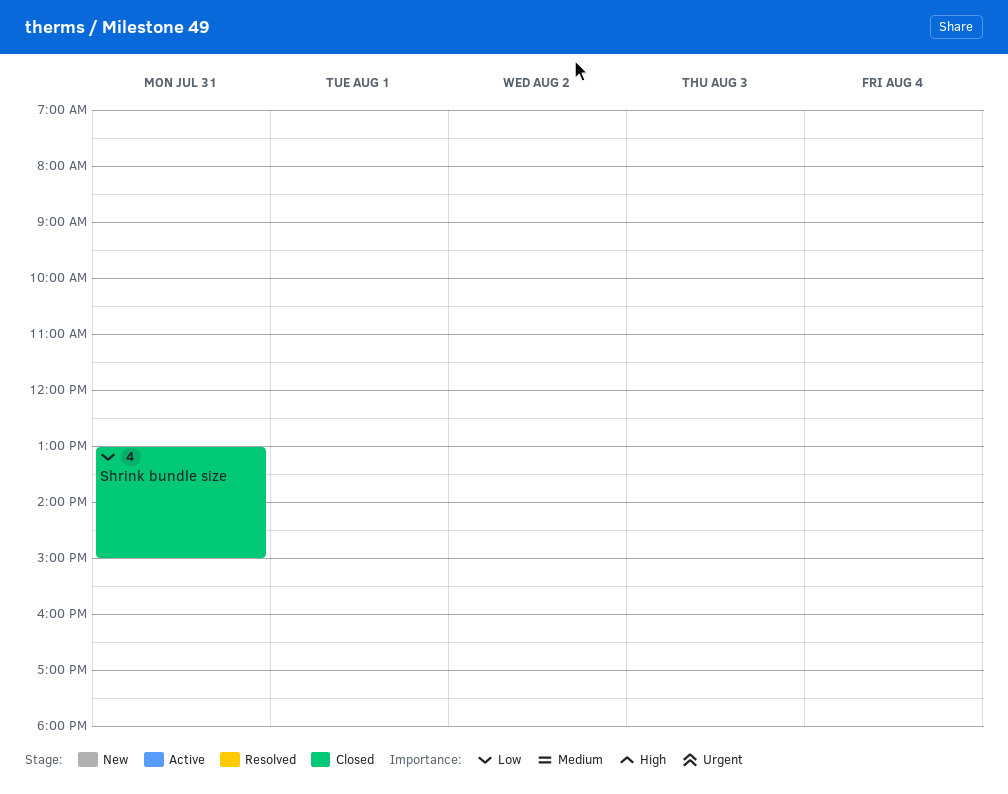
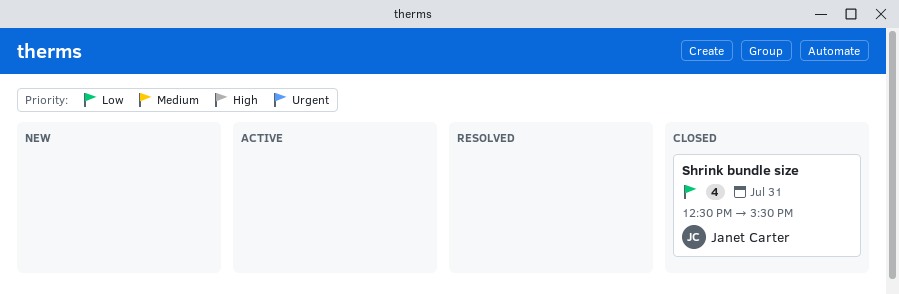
Shrink bundle size, begins: 13:00 -> 12:30
Shrink bundle size, ends: 15:00 -> 15:30

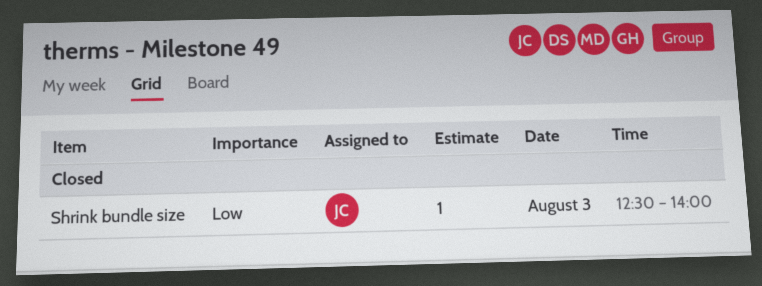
Shrink bundle size, estimate: 4 -> 1
Shrink bundle size, day: Jul 31 -> Aug 3
Shrink bundle size, ends: 15:30 -> 14:00

